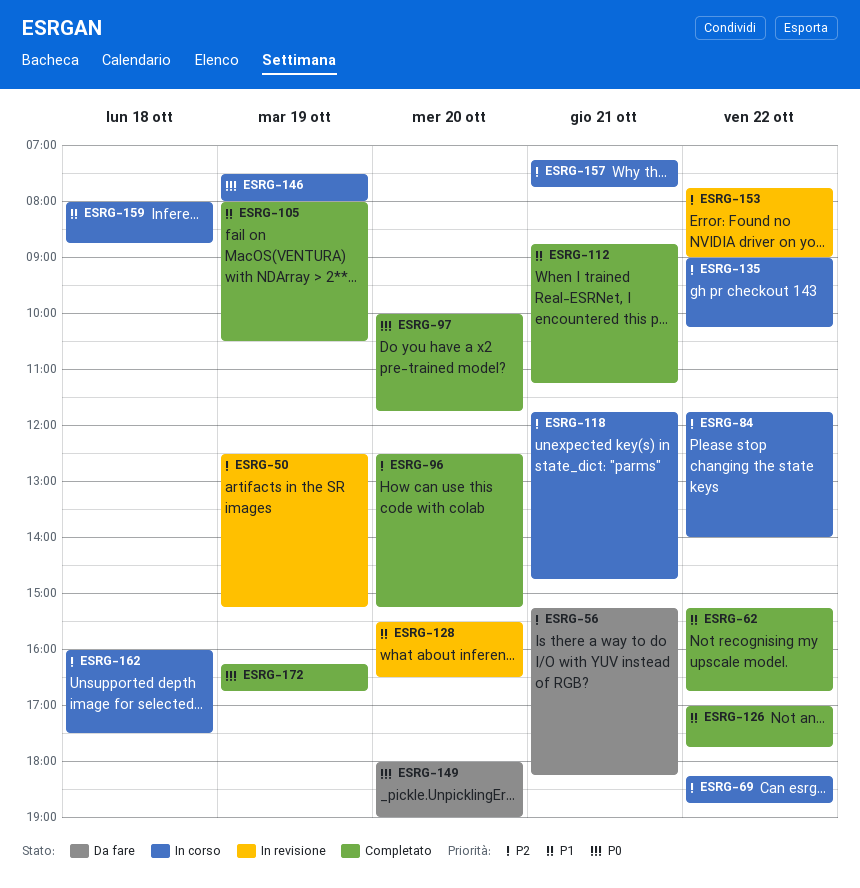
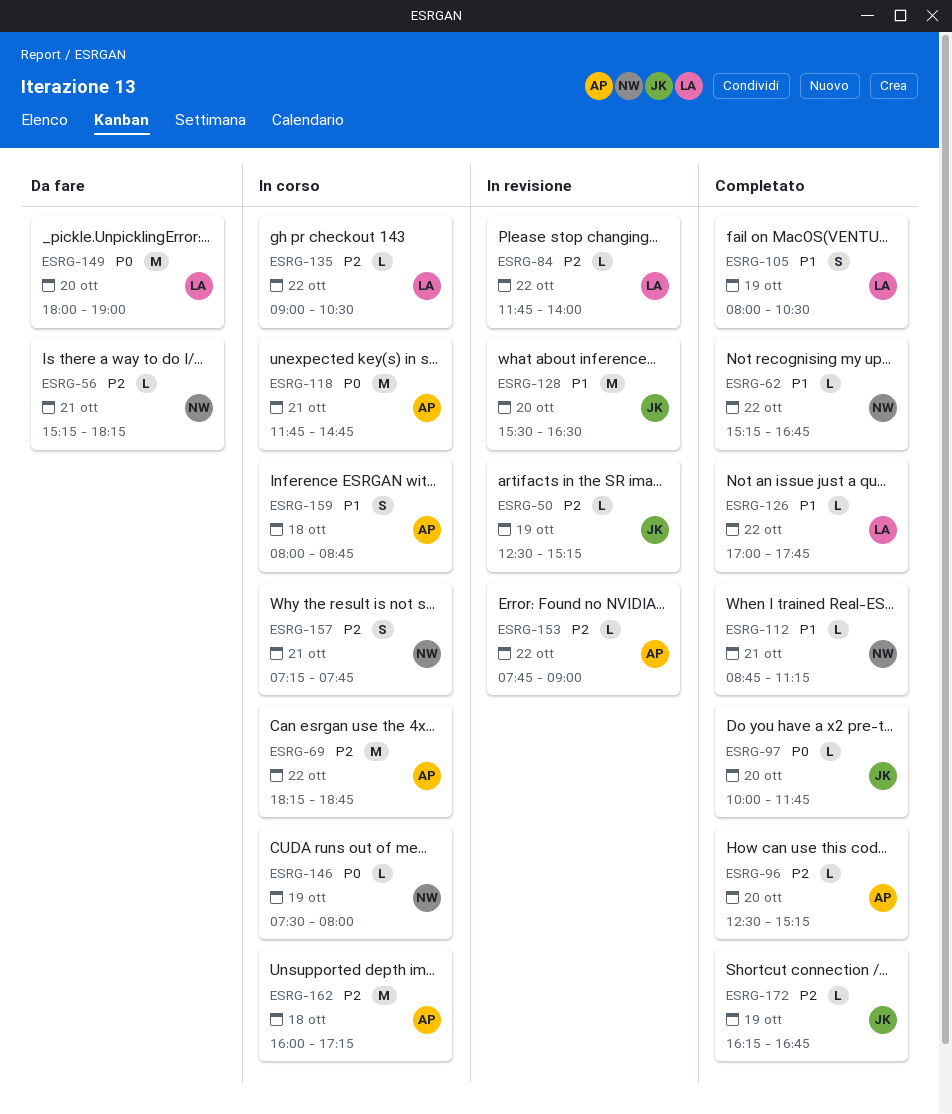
ESRG-84, status: In corso -> In revisione
ESRG-118, priority: P2 -> P0
ESRG-135, ends: 10:15 -> 10:30
ESRG-162, ends: 17:30 -> 17:15
ESRG-172, priority: P0 -> P2

